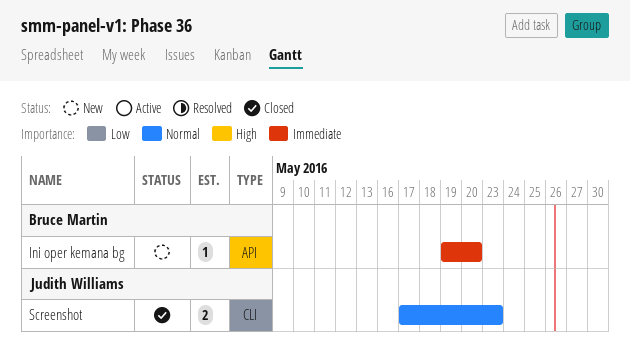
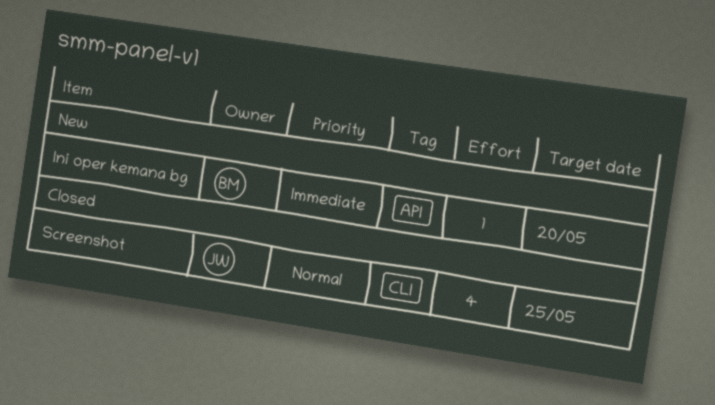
Screenshot, estimate: 2 -> 4
Screenshot, due: May 23 -> May 25

